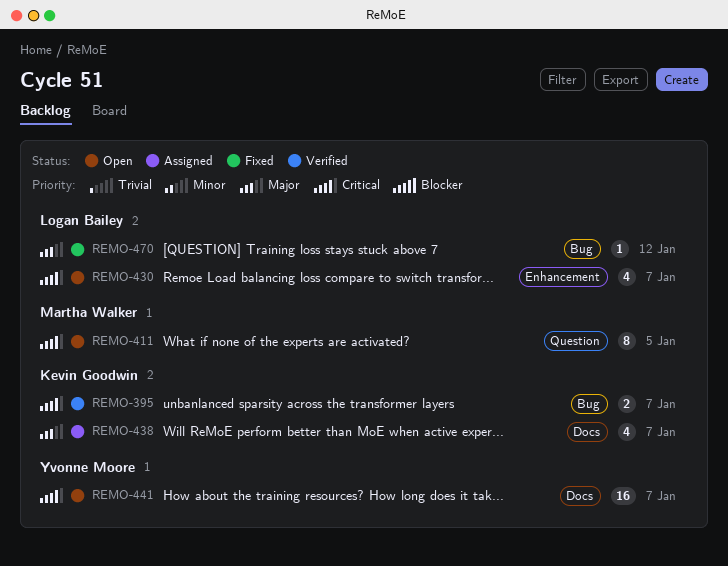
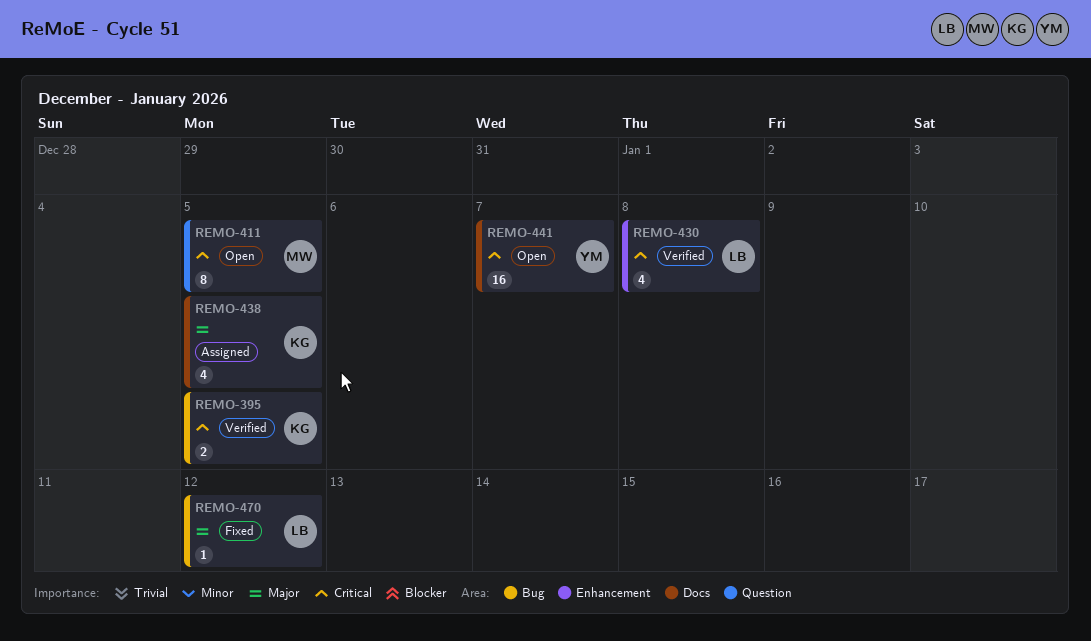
REMO-395, due: Jan 7 -> Jan 5
REMO-430, status: Open -> Verified
REMO-430, due: Jan 7 -> Jan 8
REMO-438, due: Jan 7 -> Jan 5

